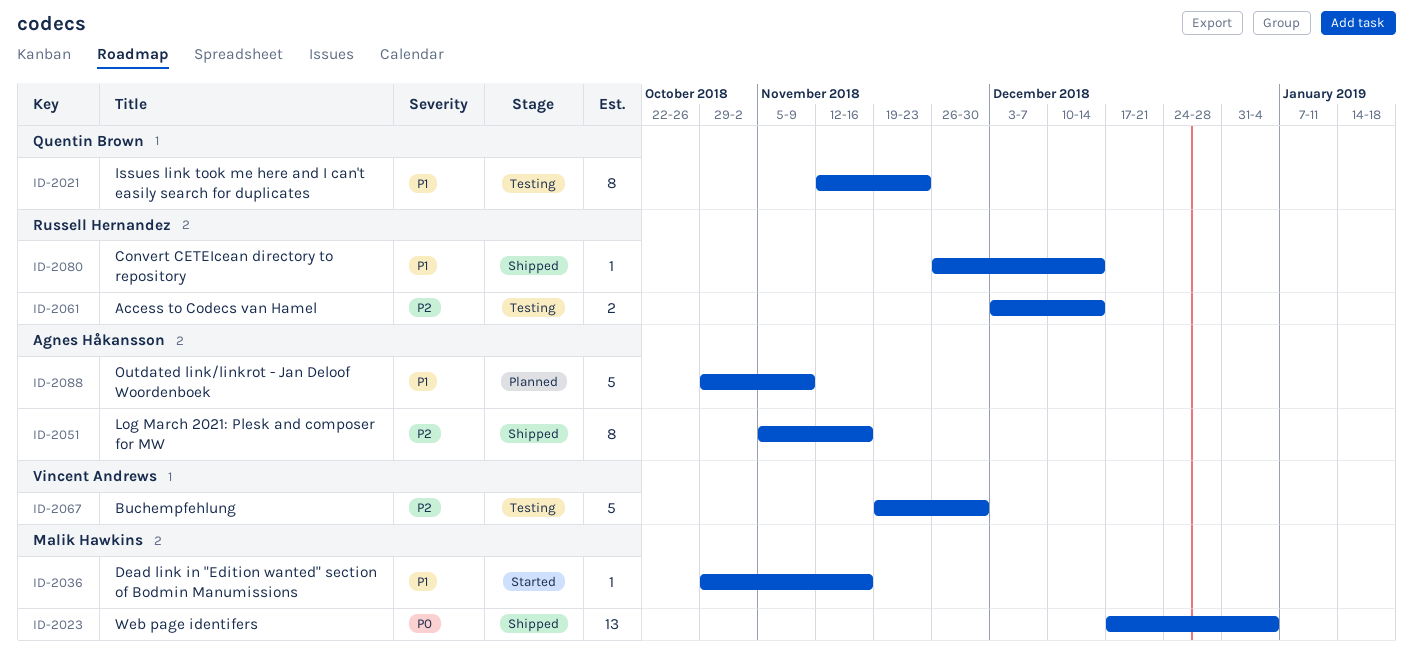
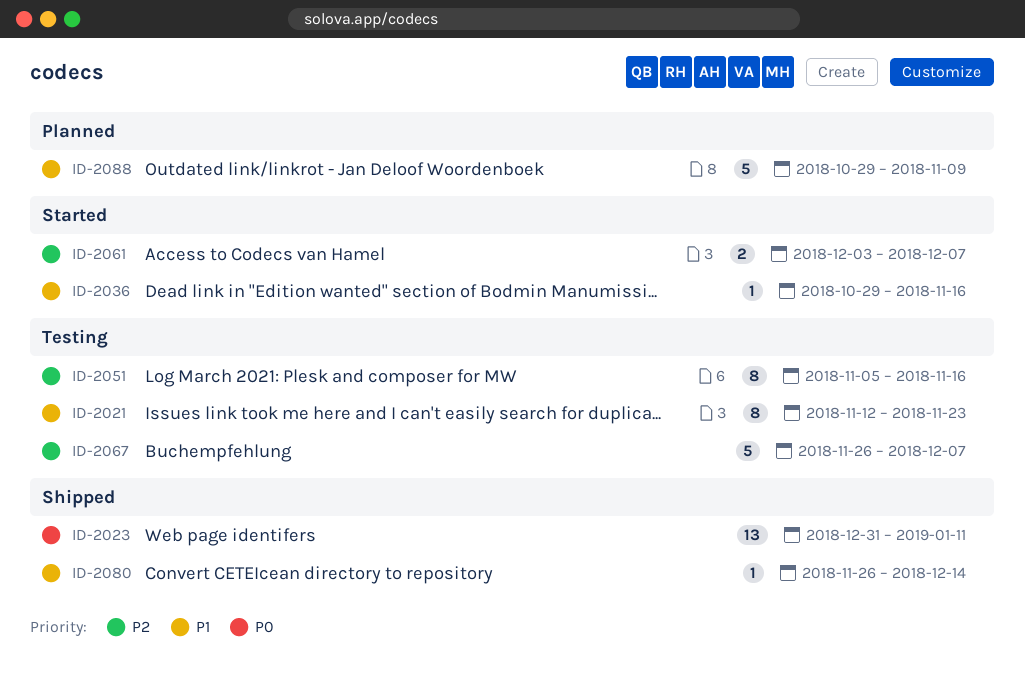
ID-2023, start: Dec 17 -> Dec 31
ID-2023, due: Jan 4 -> Jan 11
ID-2051, status: Shipped -> Testing
ID-2061, status: Testing -> Started
ID-2061, due: Dec 14 -> Dec 7
ID-2067, start: Nov 19 -> Nov 26
ID-2067, due: Nov 30 -> Dec 7

